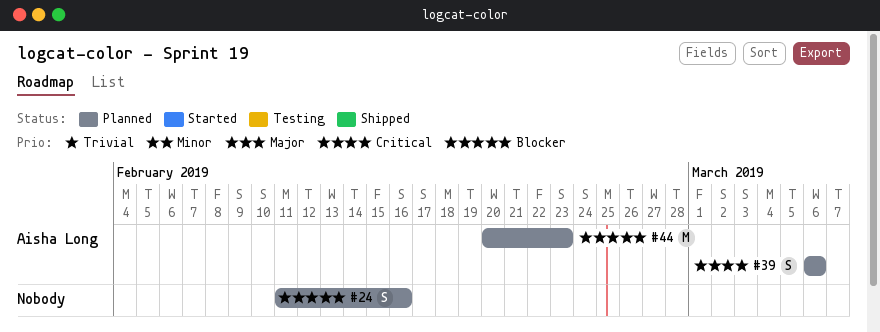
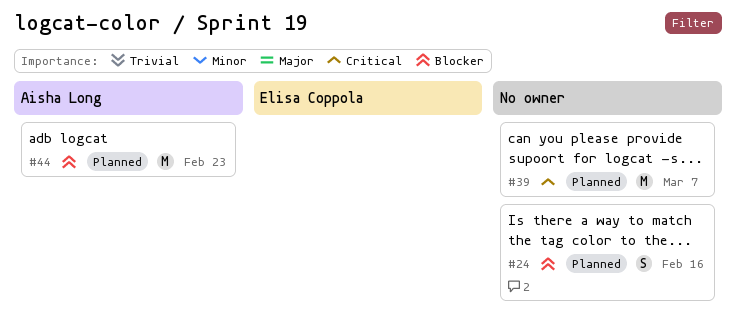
#39, owner: Aisha Long -> none
#39, estimate: S -> M
#39, due: Mar 6 -> Mar 7

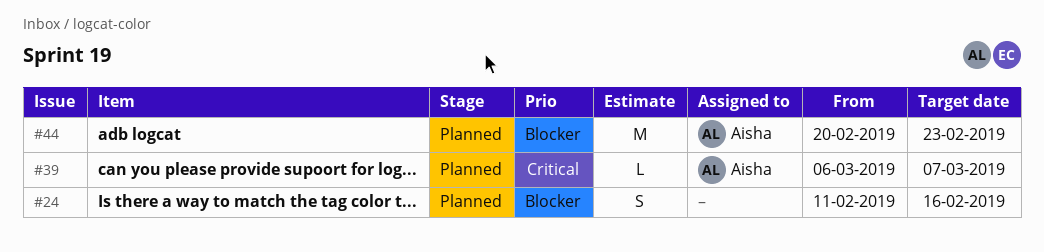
#39, owner: none -> Aisha Long
#39, estimate: M -> L

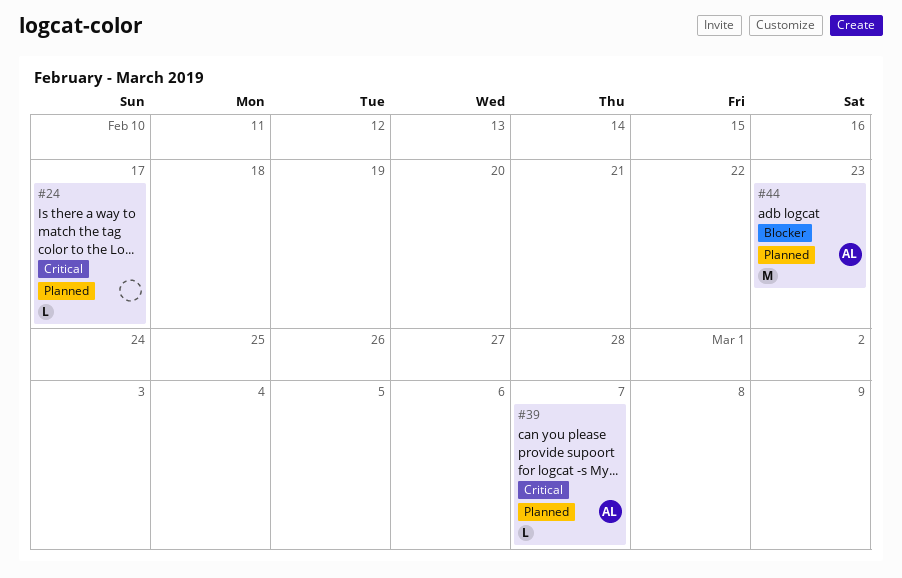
#24, priority: Blocker -> Critical
#24, estimate: S -> L
#24, due: Feb 16 -> Feb 17

